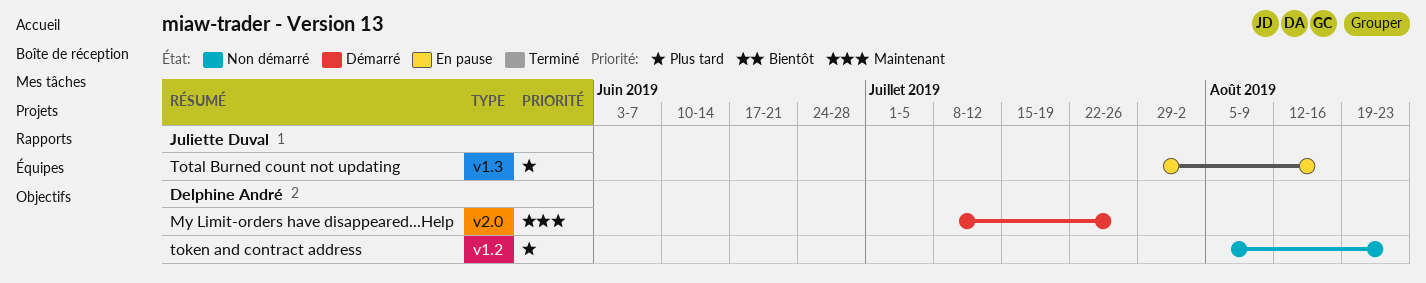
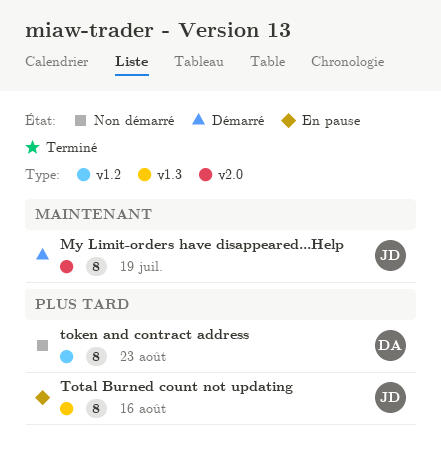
My Limit-orders have disappeared...Help, owner: Delphine André -> Juliette Duval
My Limit-orders have disappeared...Help, due: Jul 26 -> Jul 19

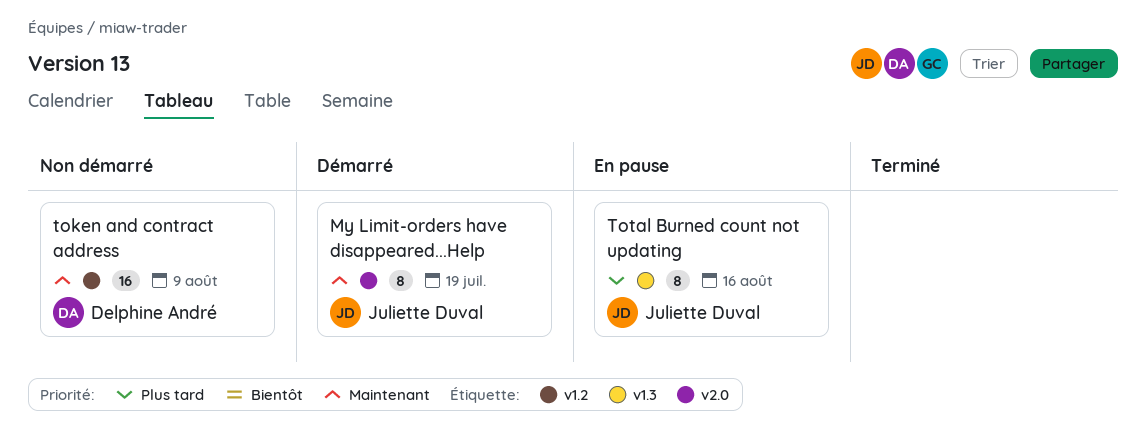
token and contract address, priority: Plus tard -> Maintenant
token and contract address, estimate: 8 -> 16
token and contract address, due: Aug 23 -> Aug 9

